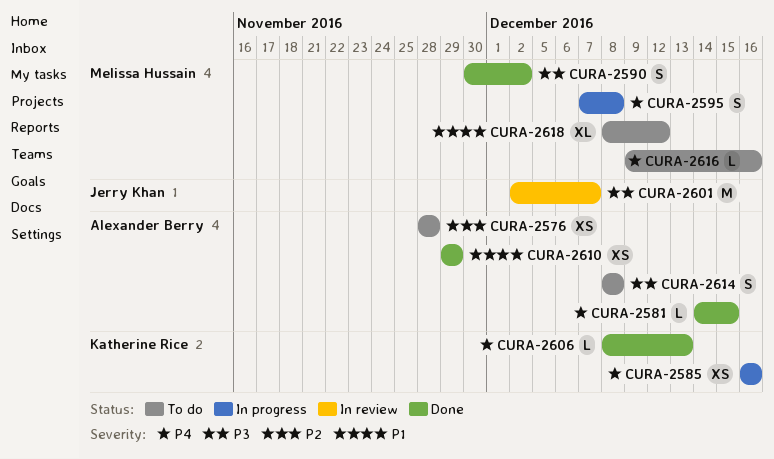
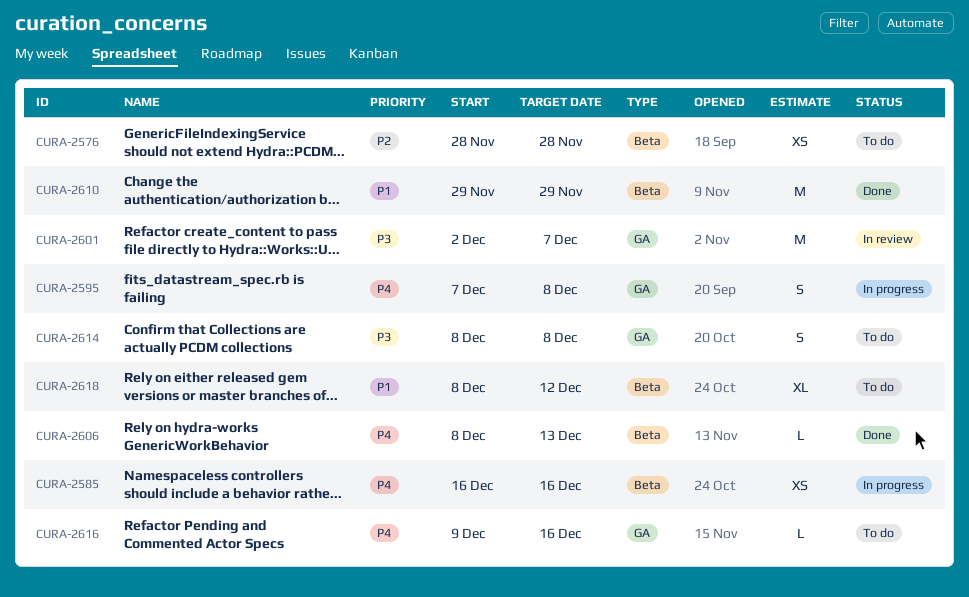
CURA-2581: present -> none
CURA-2590: present -> none
CURA-2610, estimate: XS -> M

